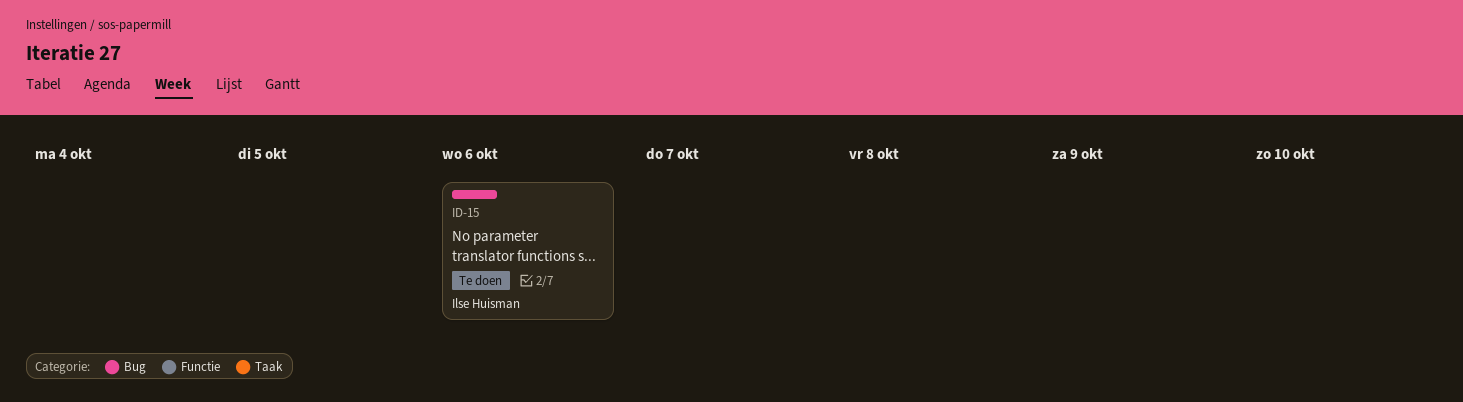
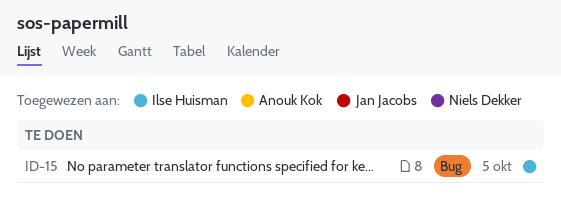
ID-15, due: Oct 6 -> Oct 5

